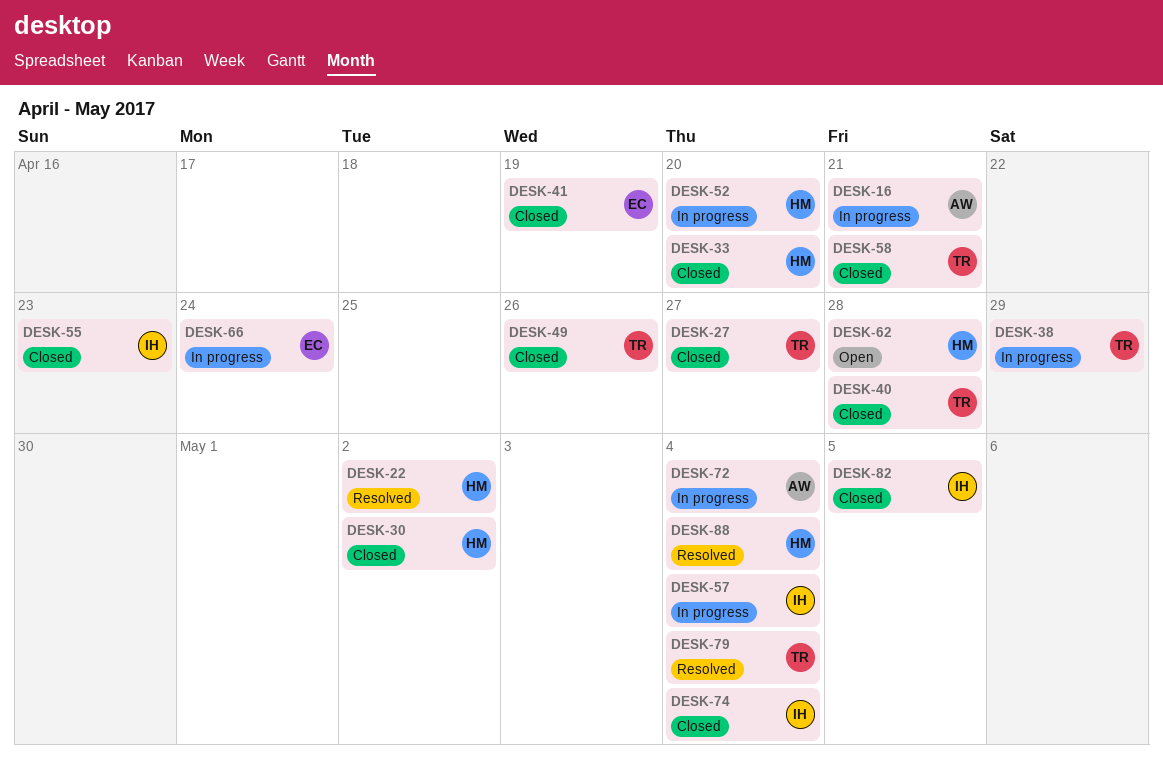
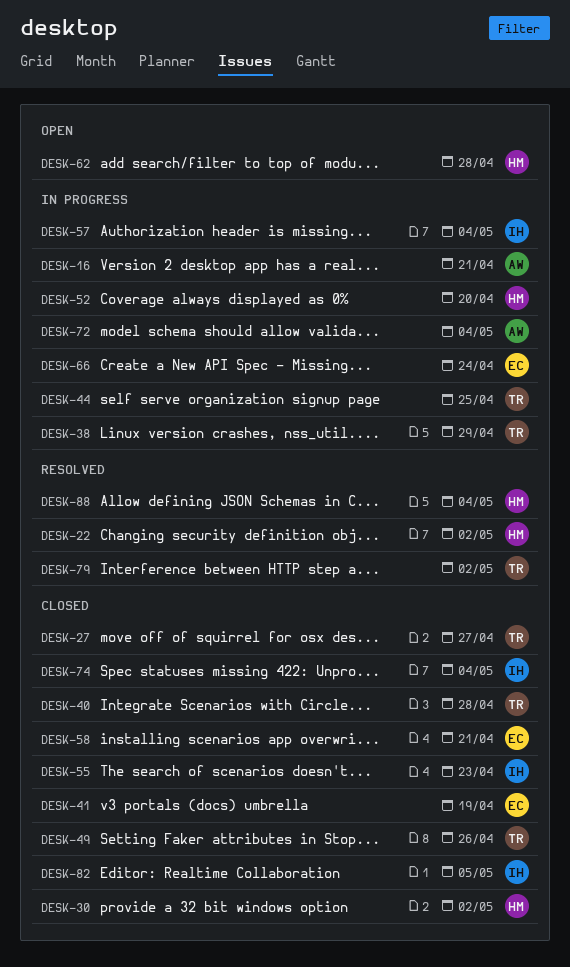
DESK-33: present -> none
DESK-44: none -> present
DESK-58, owner: TR -> EC
DESK-79, due: May 4 -> May 2

